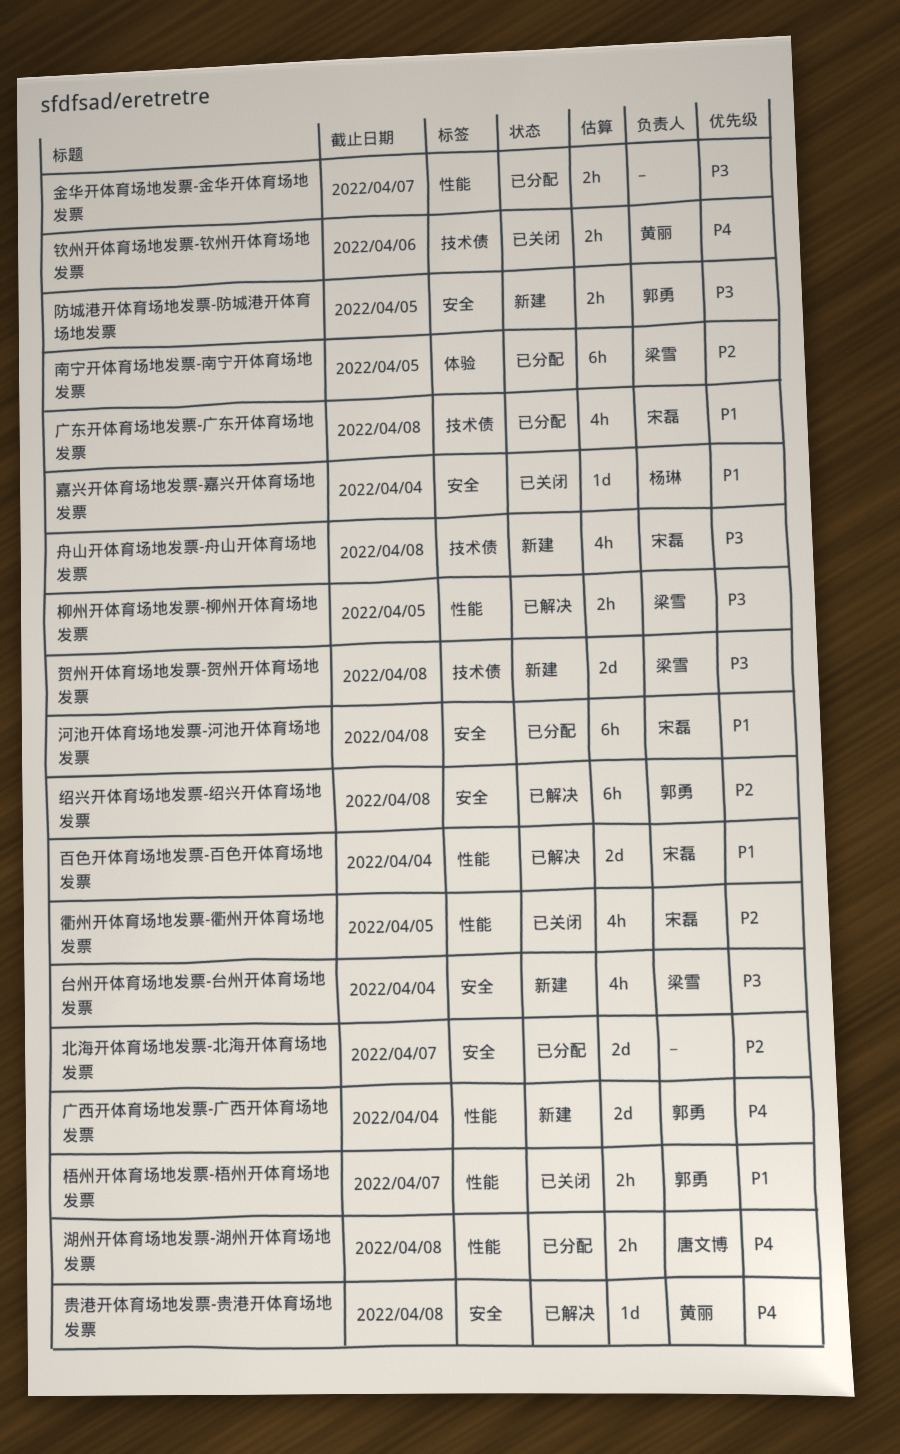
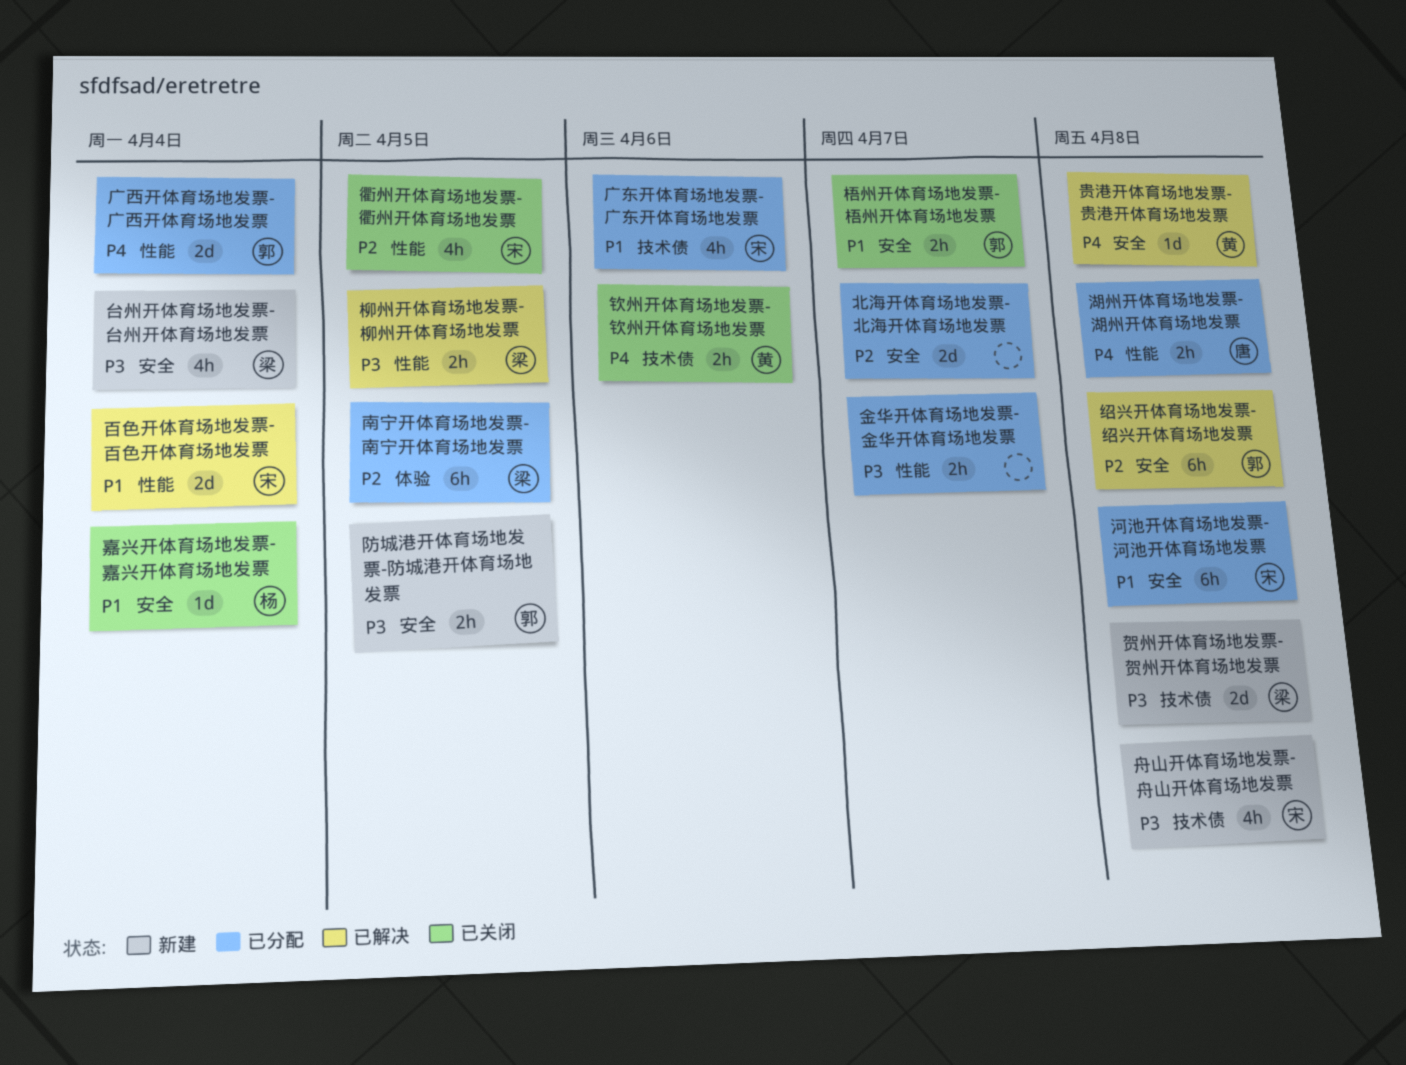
广东开体育场地发票-广东开体育场地发票, due: Apr 8 -> Apr 6
广西开体育场地发票-广西开体育场地发票, status: 新建 -> 已分配
梧州开体育场地发票-梧州开体育场地发票, label: 性能 -> 安全

